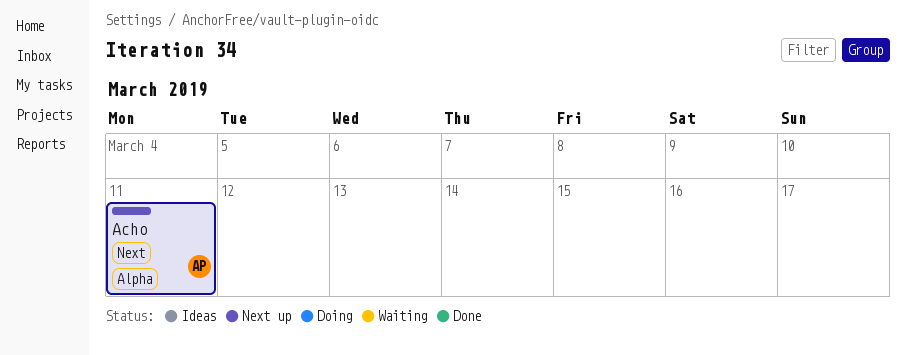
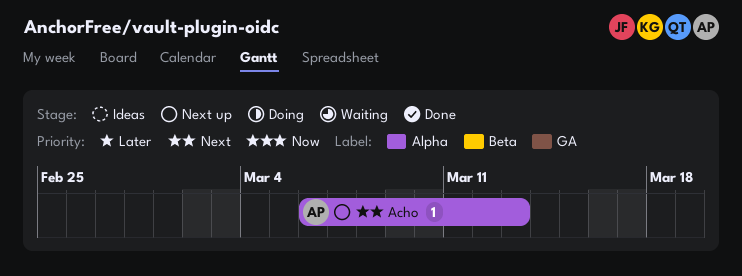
Acho, due: Mar 11 -> Mar 13

